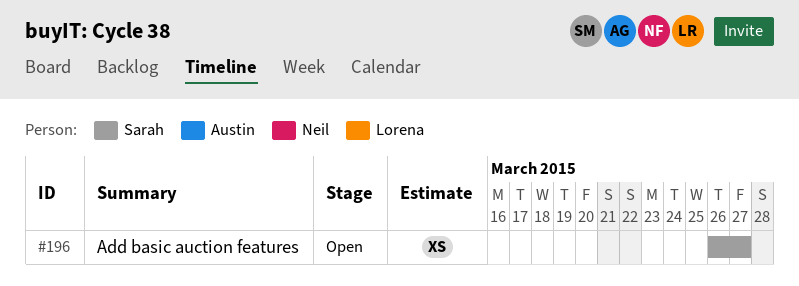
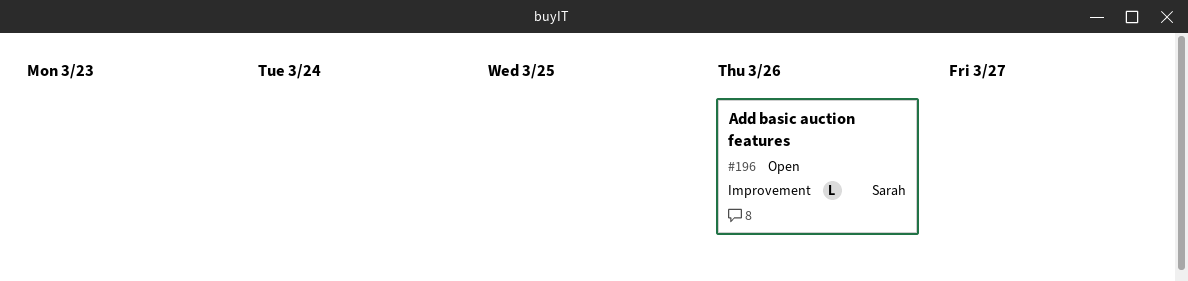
#196, estimate: XS -> L
#196, due: Mar 27 -> Mar 26

